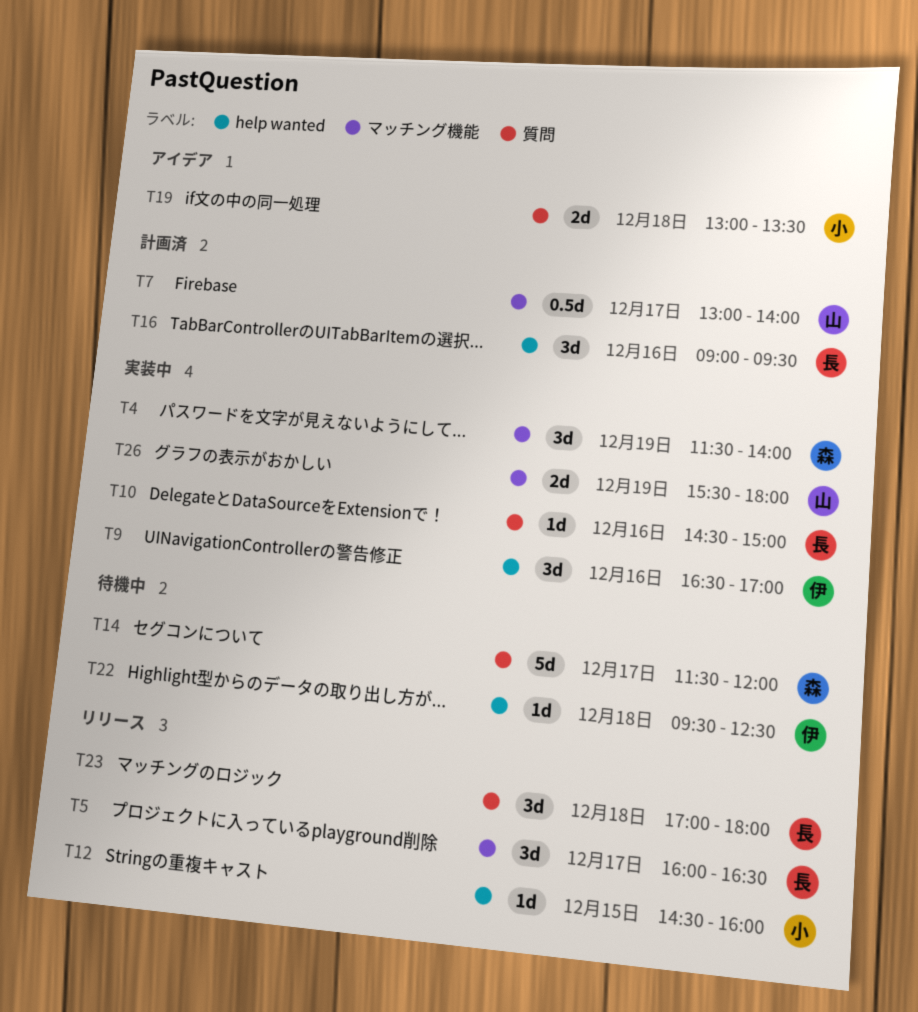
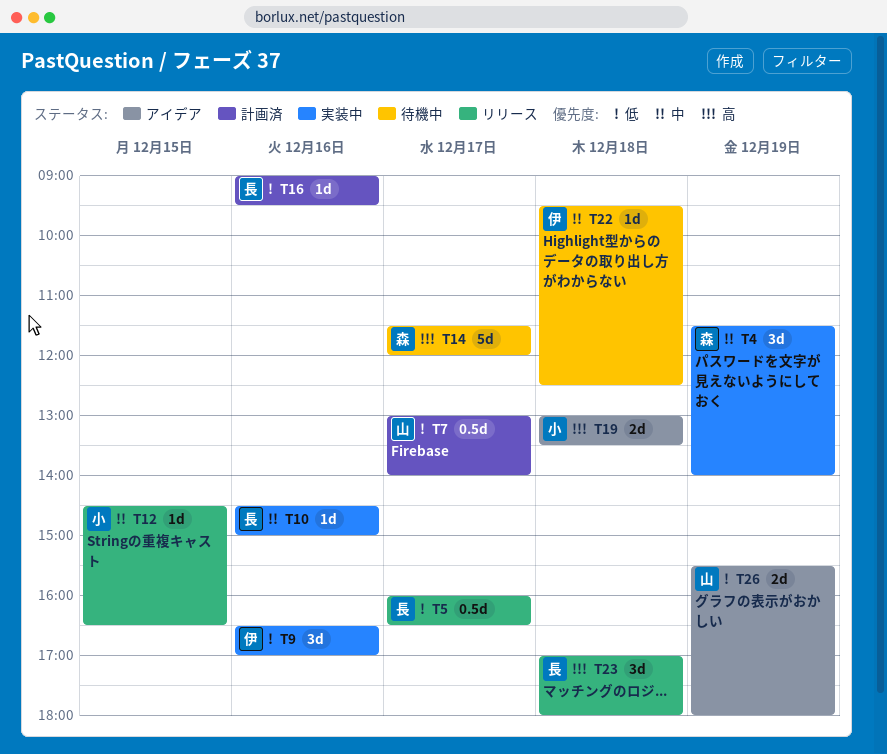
T5, estimate: 3d -> 0.5d
T12, ends: 16:00 -> 16:30
T16, estimate: 3d -> 1d
T26, status: 実装中 -> アイデア

